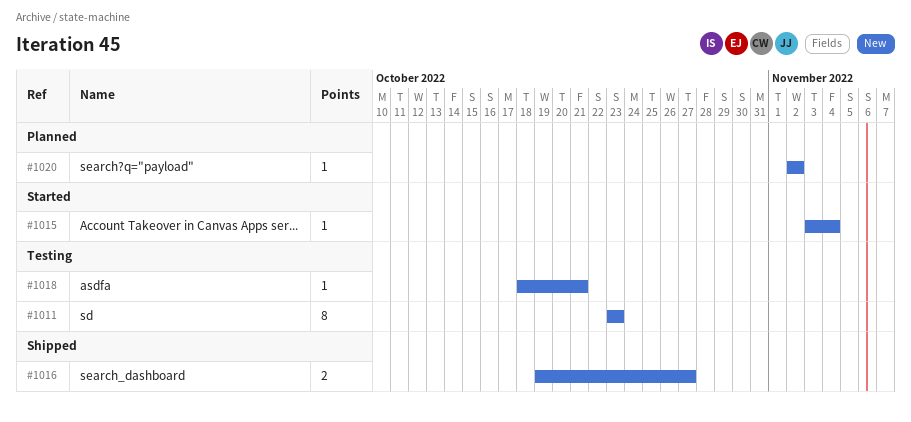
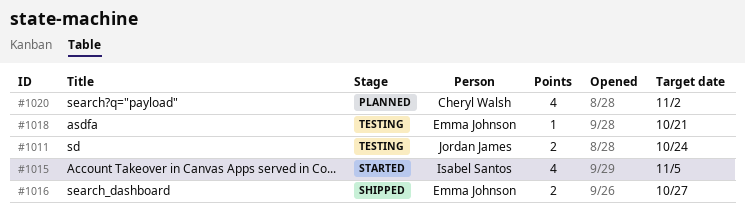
#1011, estimate: 8 -> 2
#1011, due: Oct 23 -> Oct 24
#1015, estimate: 1 -> 4
#1015, due: Nov 4 -> Nov 5
#1020, estimate: 1 -> 4

